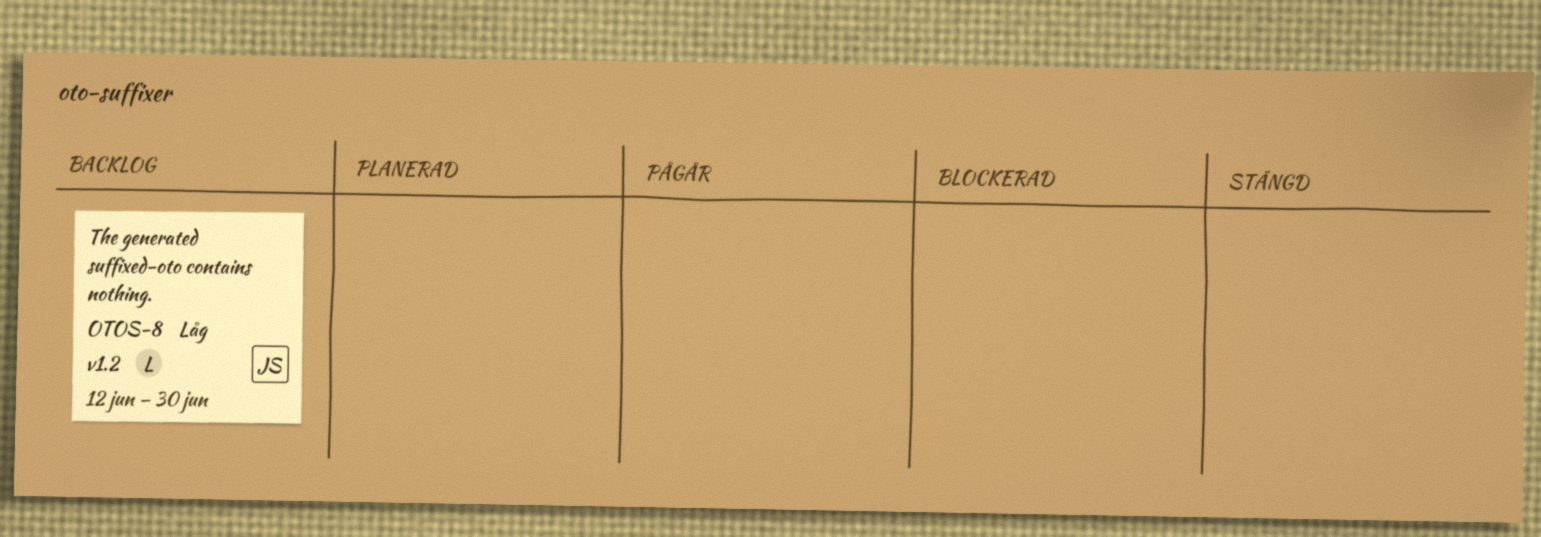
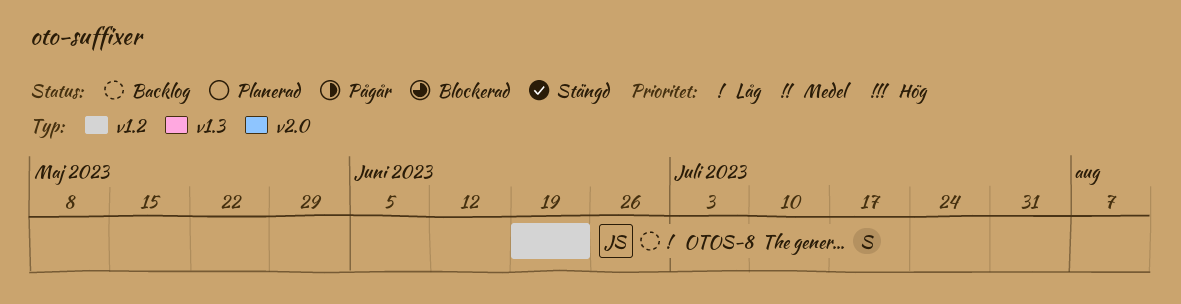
OTOS-8, estimate: L -> S
OTOS-8, start: Jun 12 -> Jun 19
OTOS-8, due: Jun 30 -> Jun 23

